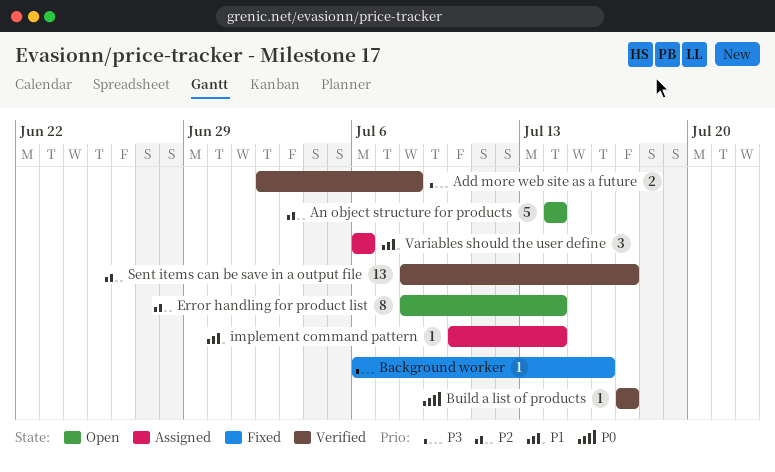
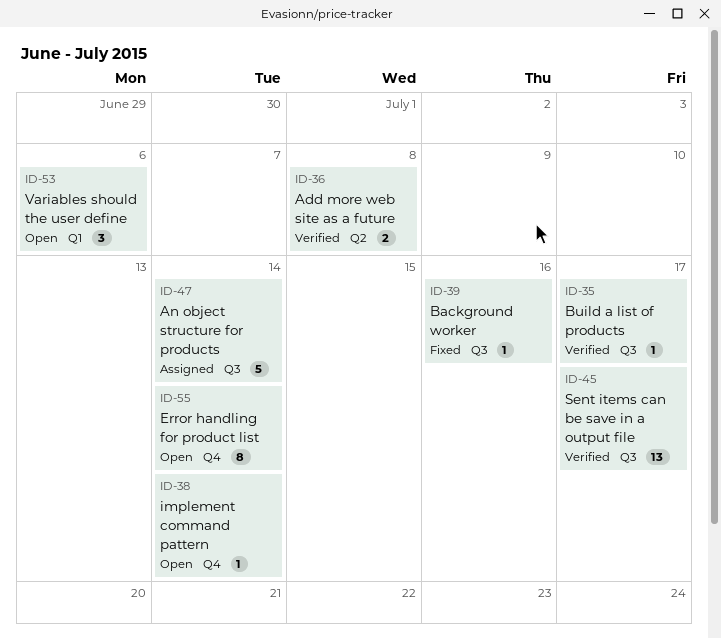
An object structure for products, status: Open -> Assigned
implement command pattern, status: Assigned -> Open
Variables should the user define, status: Assigned -> Open

